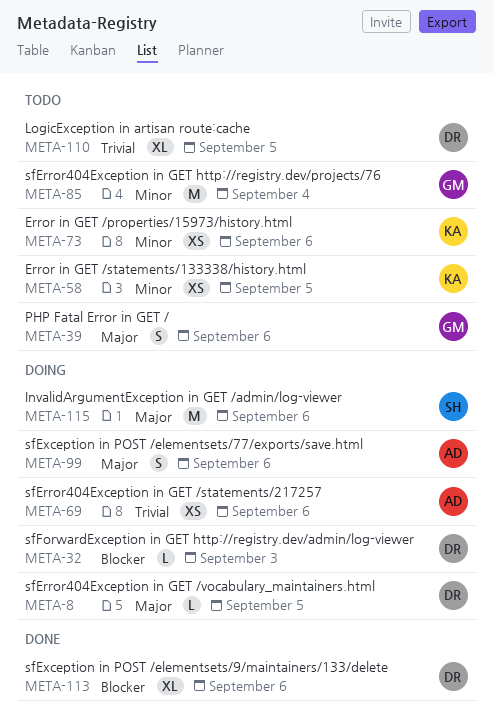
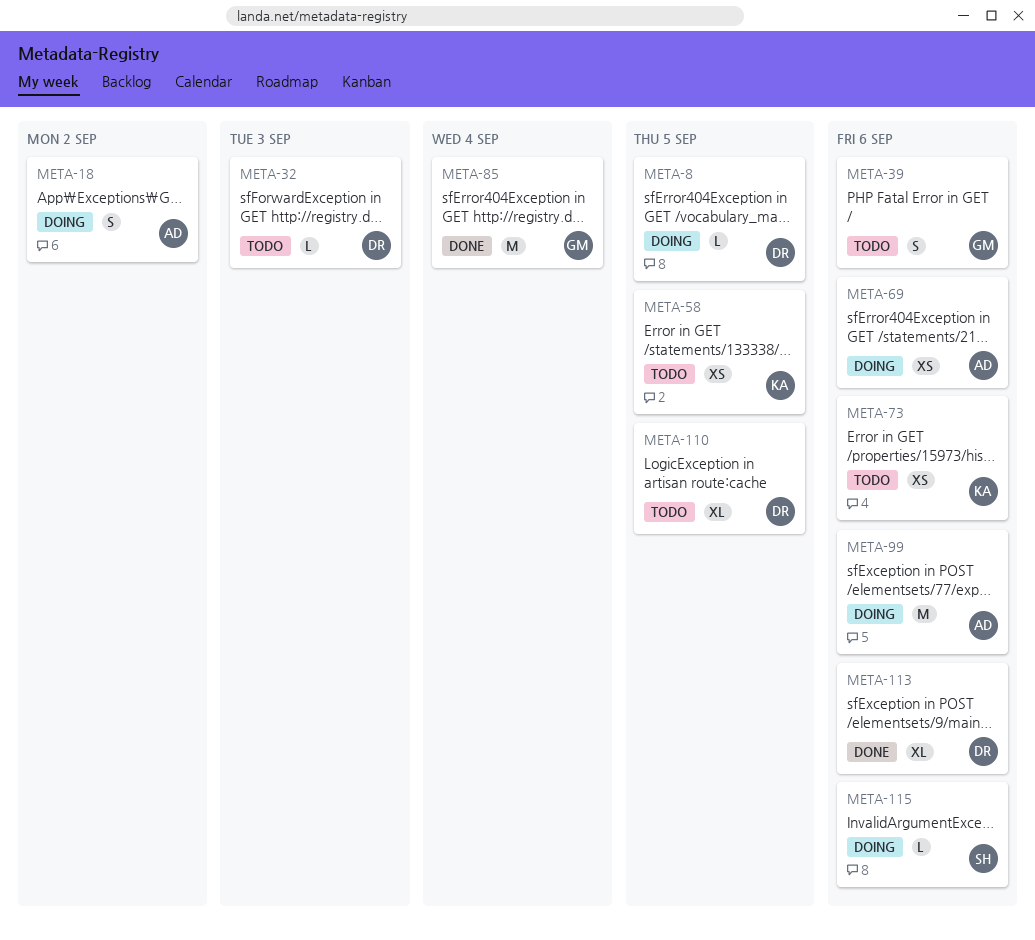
META-18: none -> present
META-32, status: Doing -> Todo
META-85, status: Todo -> Done
META-99, estimate: S -> M
META-115, estimate: M -> L

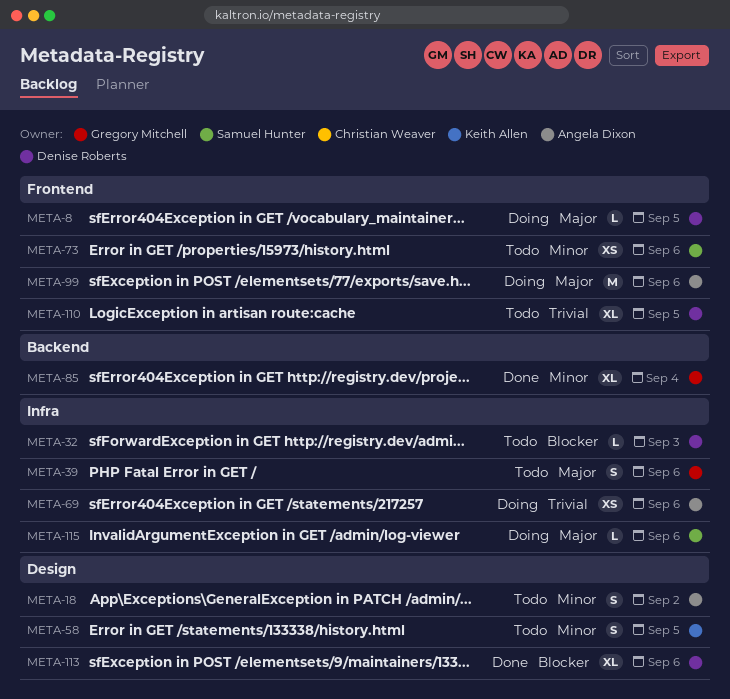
META-18, status: Doing -> Todo
META-58, estimate: XS -> S
META-73, owner: Keith Allen -> Samuel Hunter
META-85, estimate: M -> XL

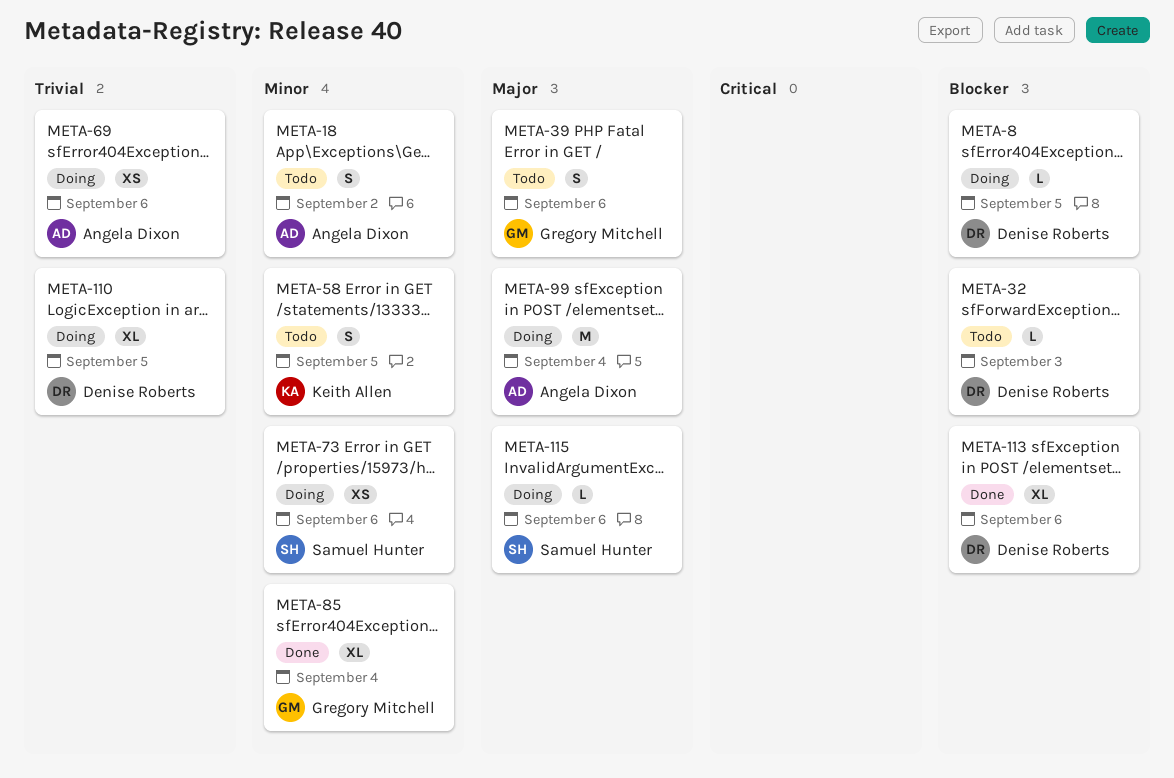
META-8, priority: Major -> Blocker
META-73, status: Todo -> Doing
META-99, due: Sep 6 -> Sep 4
META-110, status: Todo -> Doing

